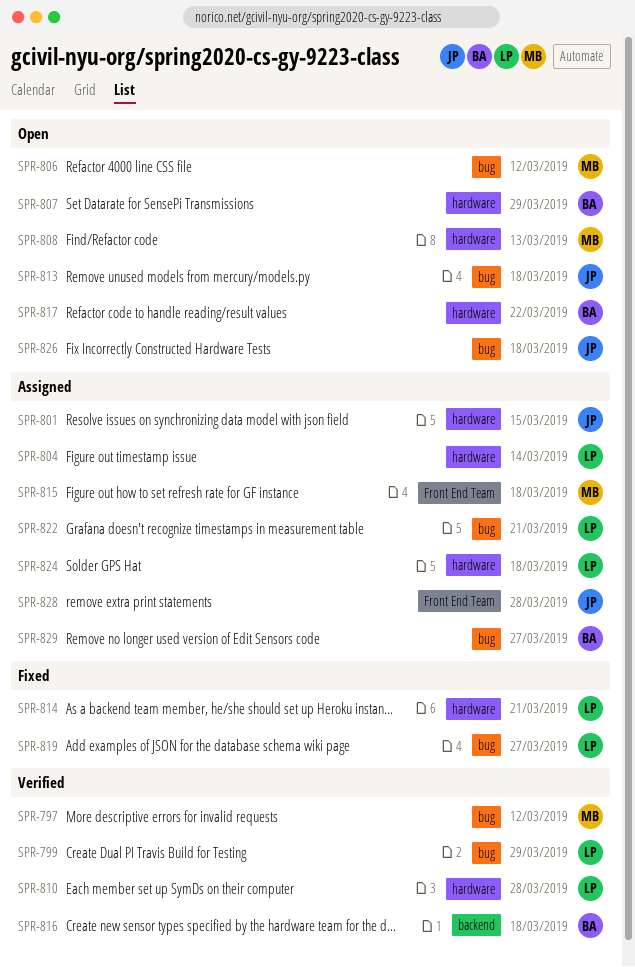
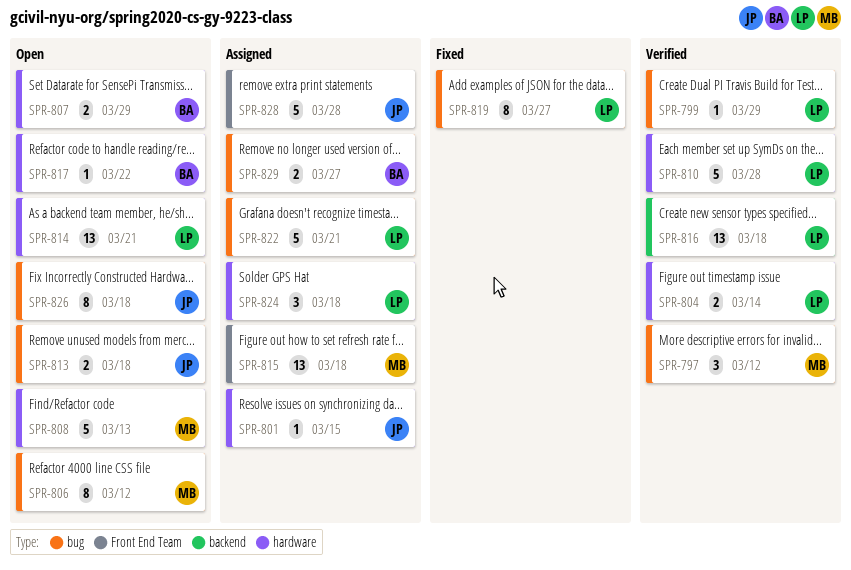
SPR-804, status: Assigned -> Verified
SPR-814, status: Fixed -> Open
SPR-816, owner: BA -> LP

